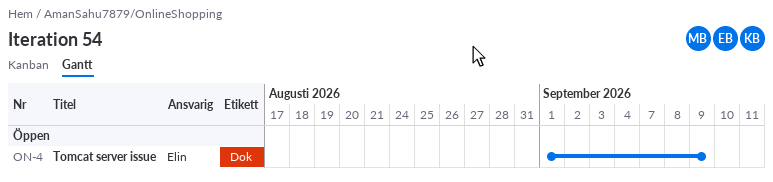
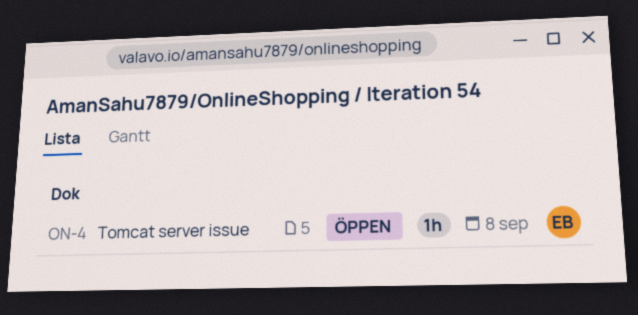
ON-4, due: Sep 9 -> Sep 8

